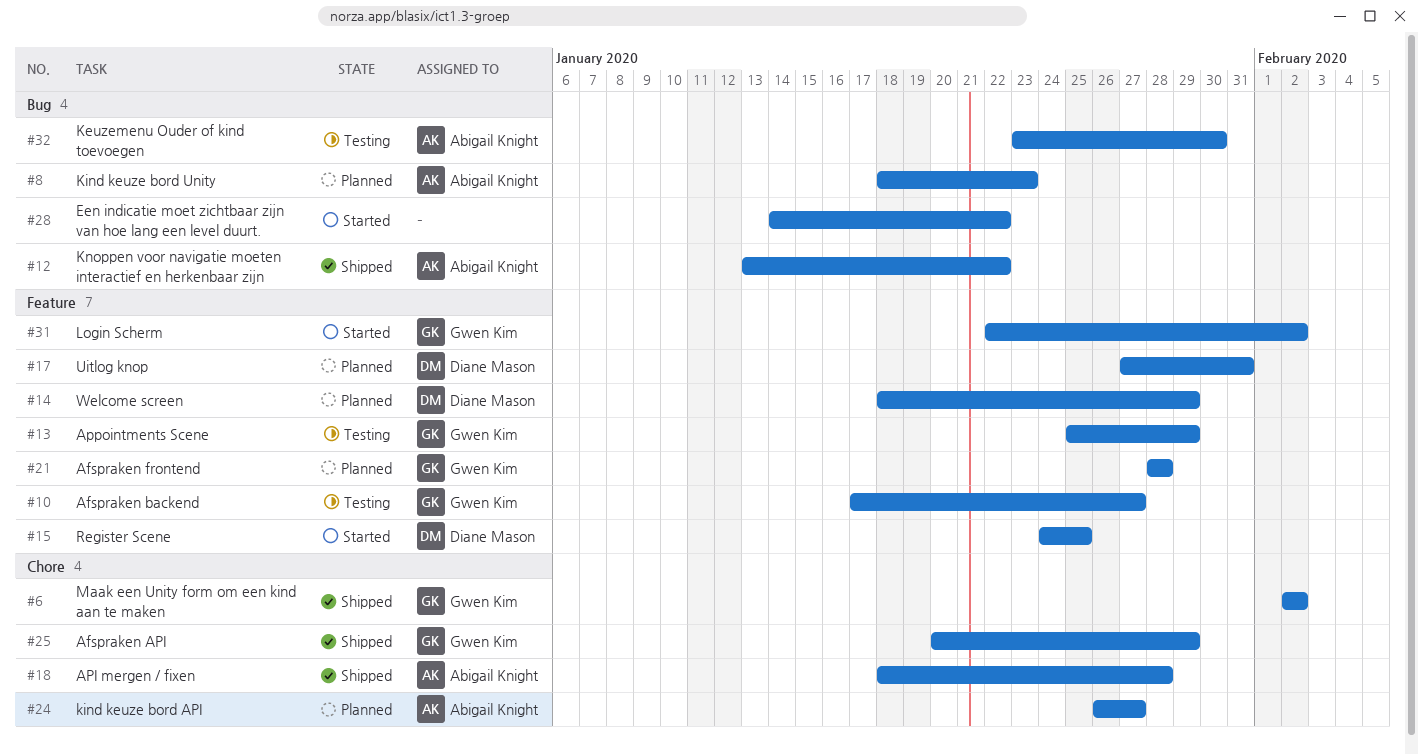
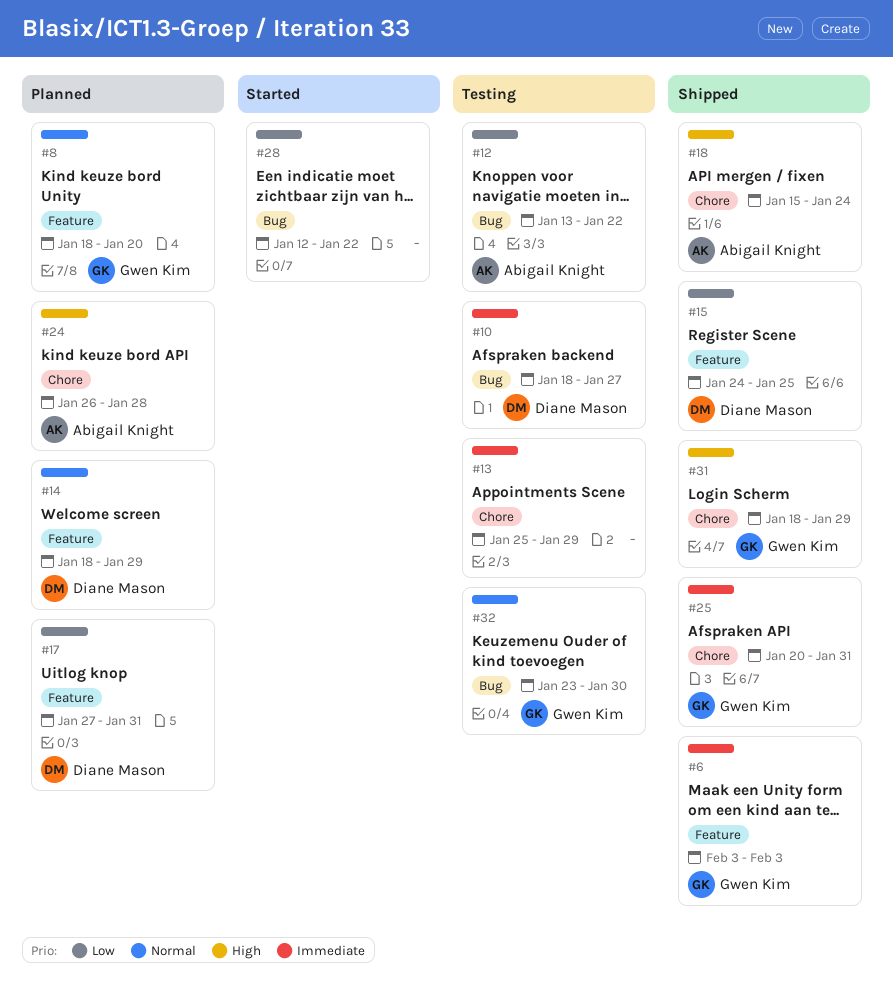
#6, label: Chore -> Feature
#6, start: Feb 2 -> Feb 3
#6, due: Feb 2 -> Feb 3
#8, owner: Abigail Knight -> Gwen Kim
#8, label: Bug -> Feature
#8, due: Jan 23 -> Jan 20
#10, owner: Gwen Kim -> Diane Mason
#10, label: Feature -> Bug
#10, start: Jan 17 -> Jan 18
#12, status: Shipped -> Testing
#13, owner: Gwen Kim -> none
#13, label: Feature -> Chore
#15, status: Started -> Shipped
#18, start: Jan 18 -> Jan 15
#18, due: Jan 28 -> Jan 24
#21: present -> none
#24, due: Jan 27 -> Jan 28
#25, due: Jan 29 -> Jan 31
#28, start: Jan 14 -> Jan 12
#31, status: Started -> Shipped
#31, label: Feature -> Chore
#31, start: Jan 22 -> Jan 18
#31, due: Feb 2 -> Jan 29
#32, owner: Abigail Knight -> Gwen Kim

